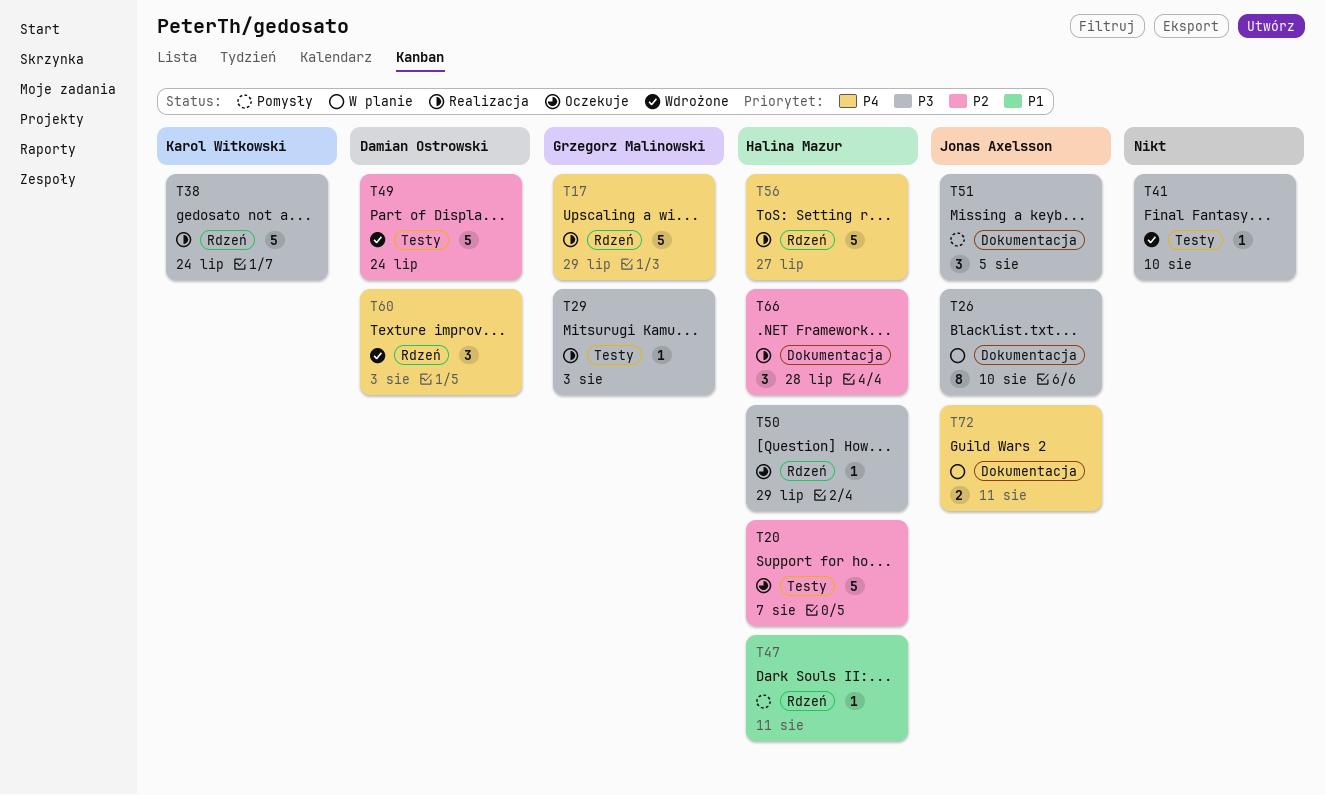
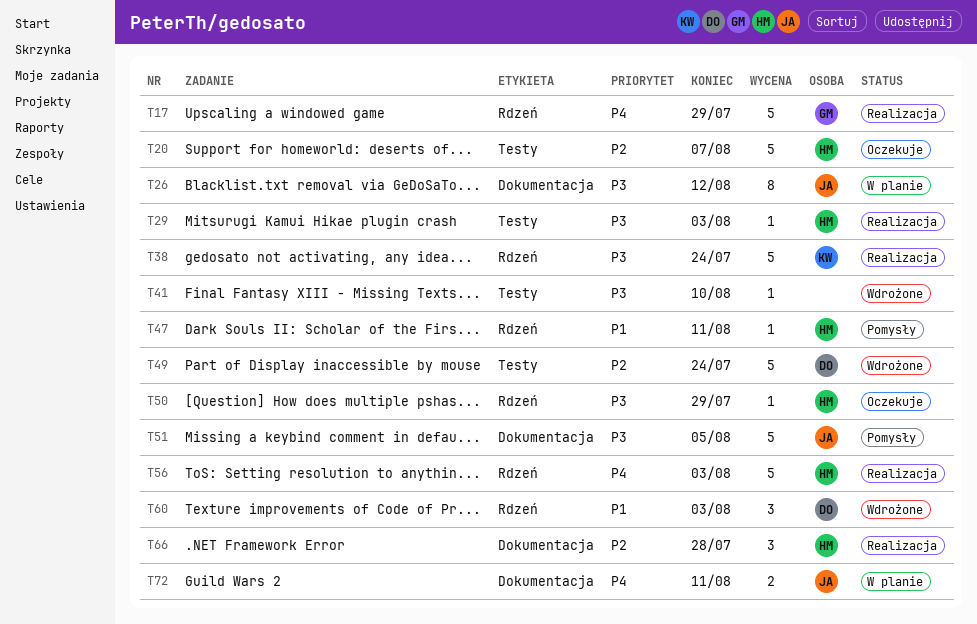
T26, due: Aug 10 -> Aug 12
T29, owner: Grzegorz Malinowski -> Halina Mazur
T51, estimate: 3 -> 5
T56, due: Jul 27 -> Aug 3
T60, priority: P4 -> P1

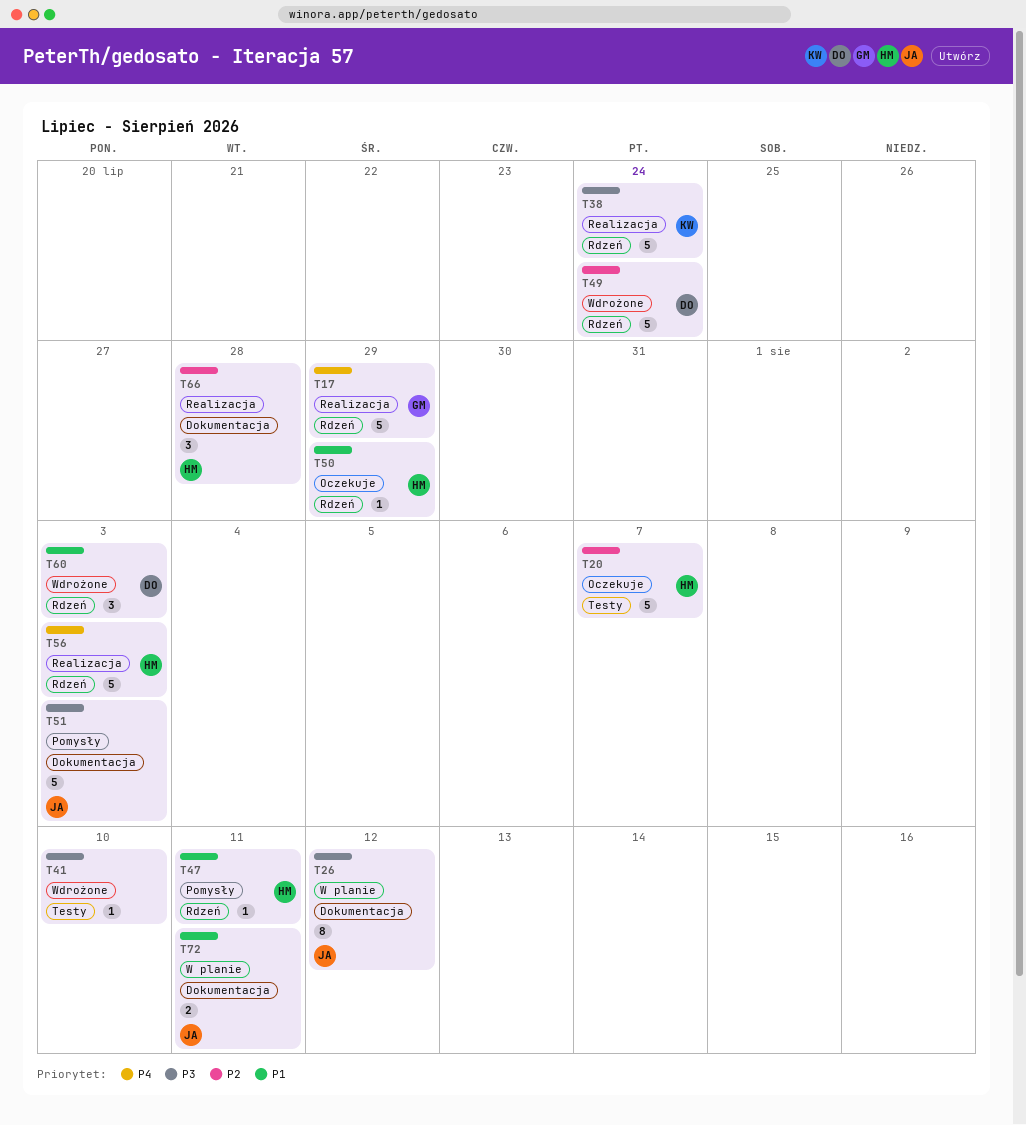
T29: present -> none
T49, label: Testy -> Rdzeń
T50, priority: P3 -> P1
T51, due: Aug 5 -> Aug 3
T72, priority: P4 -> P1

